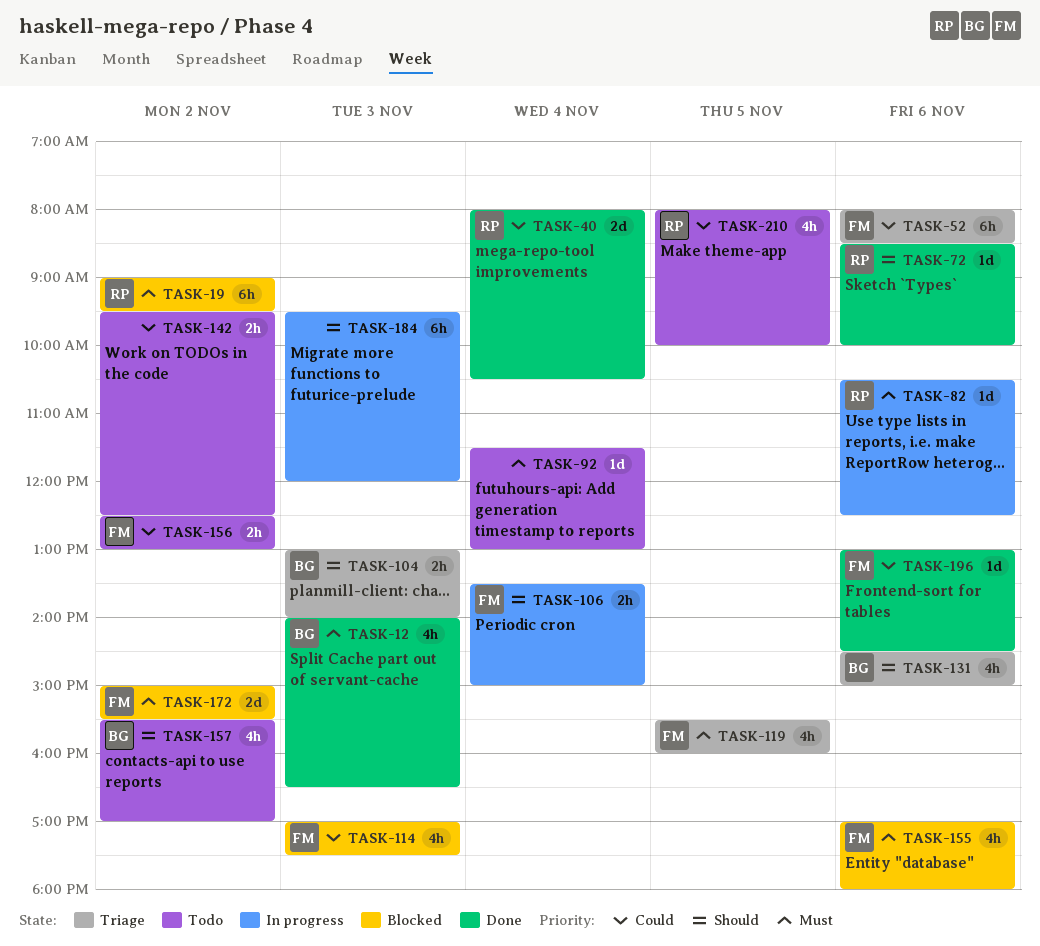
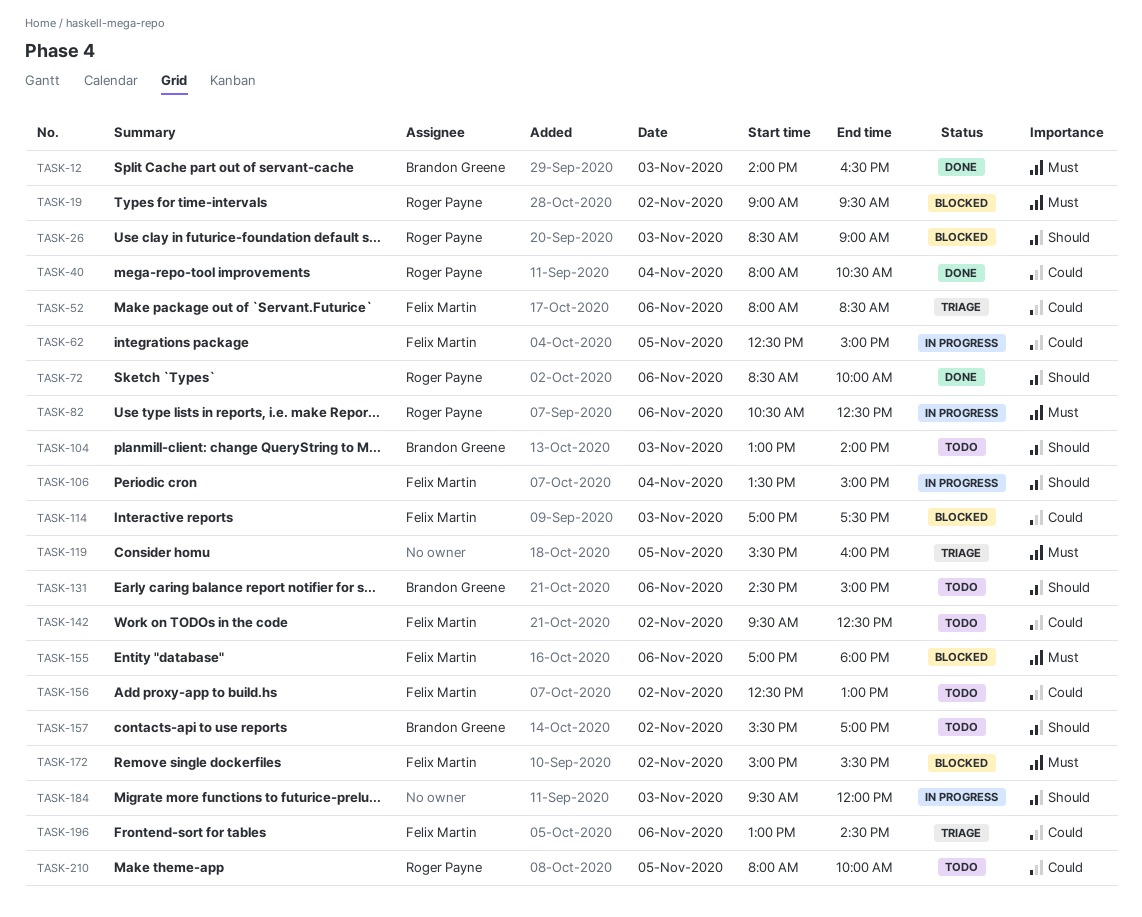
TASK-26: none -> present
TASK-62: none -> present
TASK-92: present -> none
TASK-104, status: Triage -> Todo
TASK-119, owner: Felix Martin -> none
TASK-131, status: Triage -> Todo
TASK-142, owner: none -> Felix Martin
TASK-196, status: Done -> Triage

